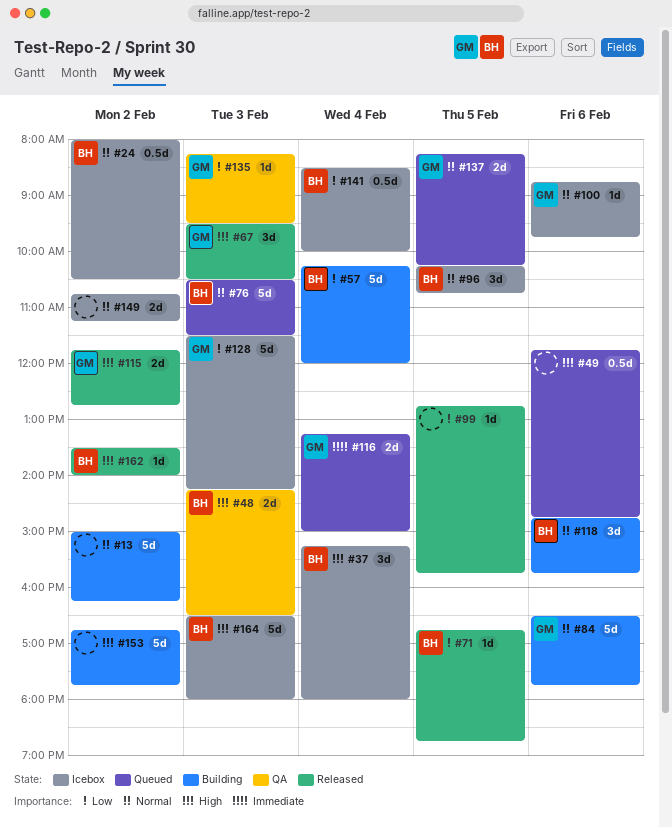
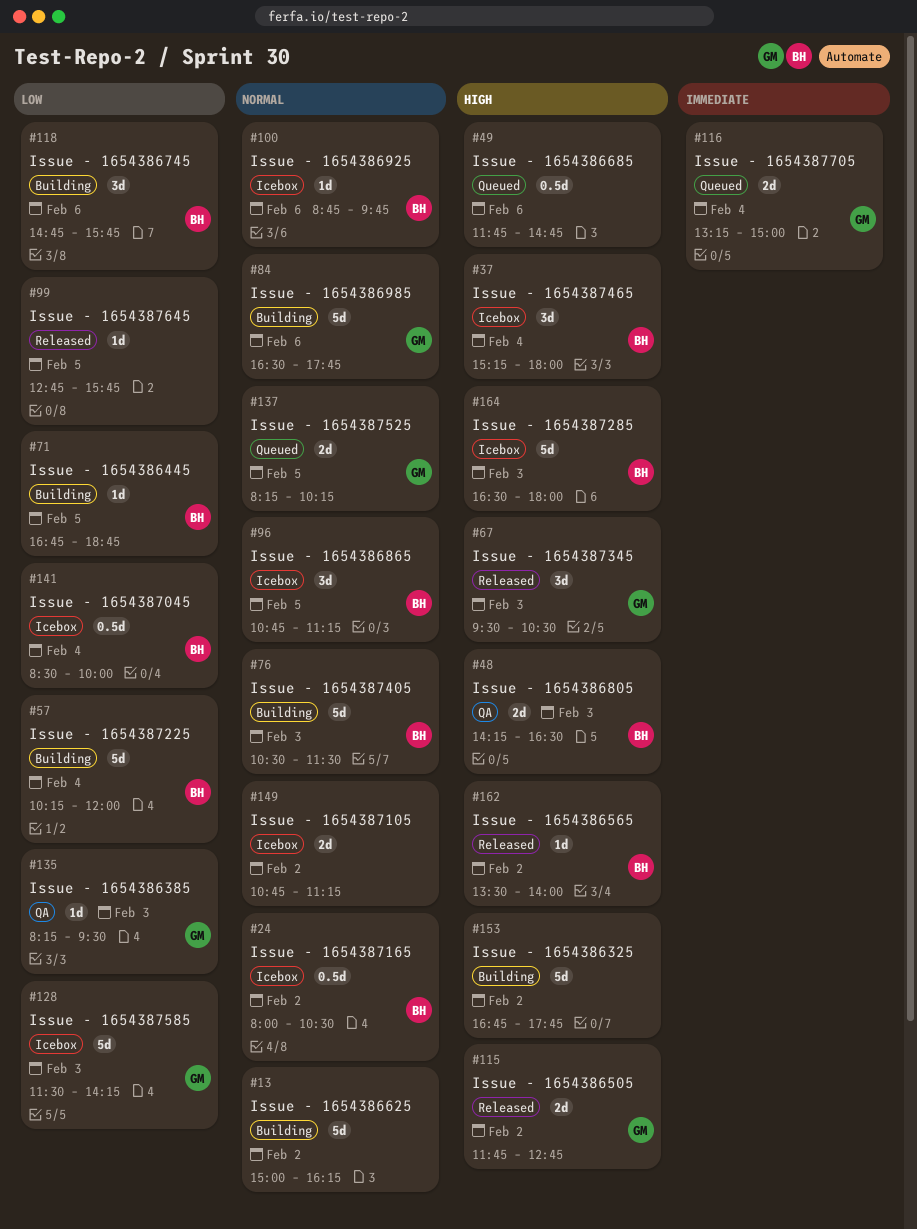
#71, status: Released -> Building
#76, status: Queued -> Building
#96, begins: 10:15 -> 10:45
#96, ends: 10:45 -> 11:15
#100, owner: GM -> BH
#118, priority: Normal -> Low

